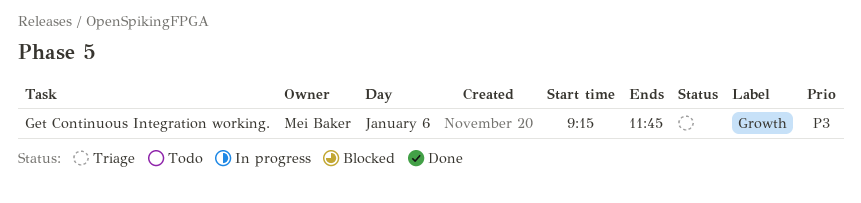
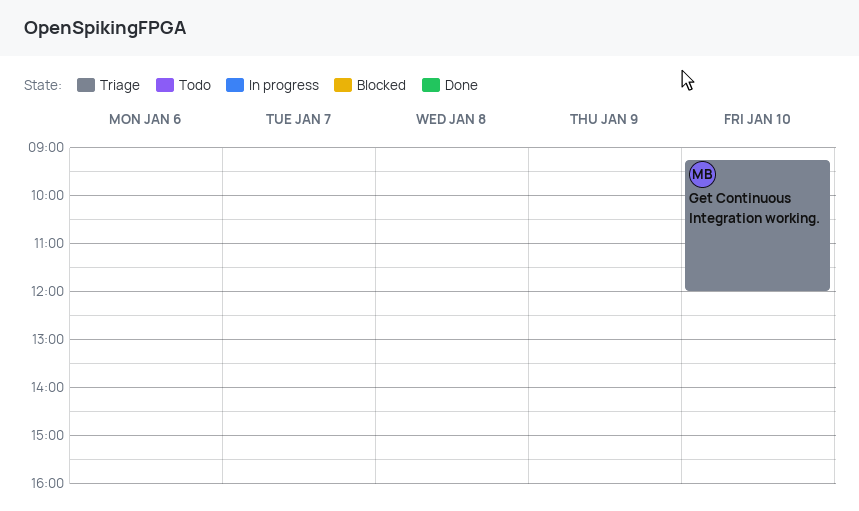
Get Continuous Integration working., day: Jan 6 -> Jan 10
Get Continuous Integration working., ends: 11:45 -> 12:00

